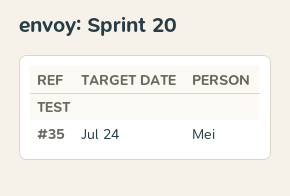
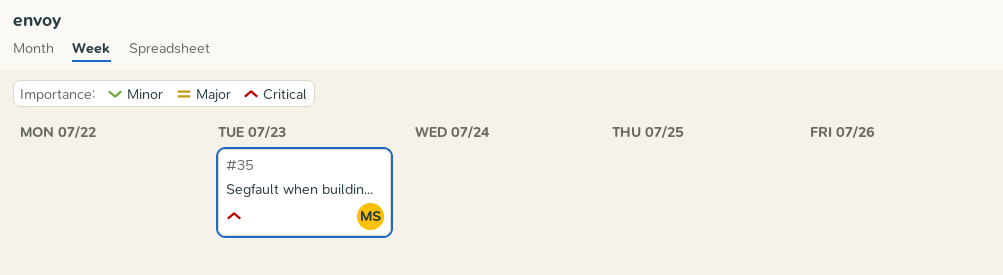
#35, due: Jul 24 -> Jul 23

